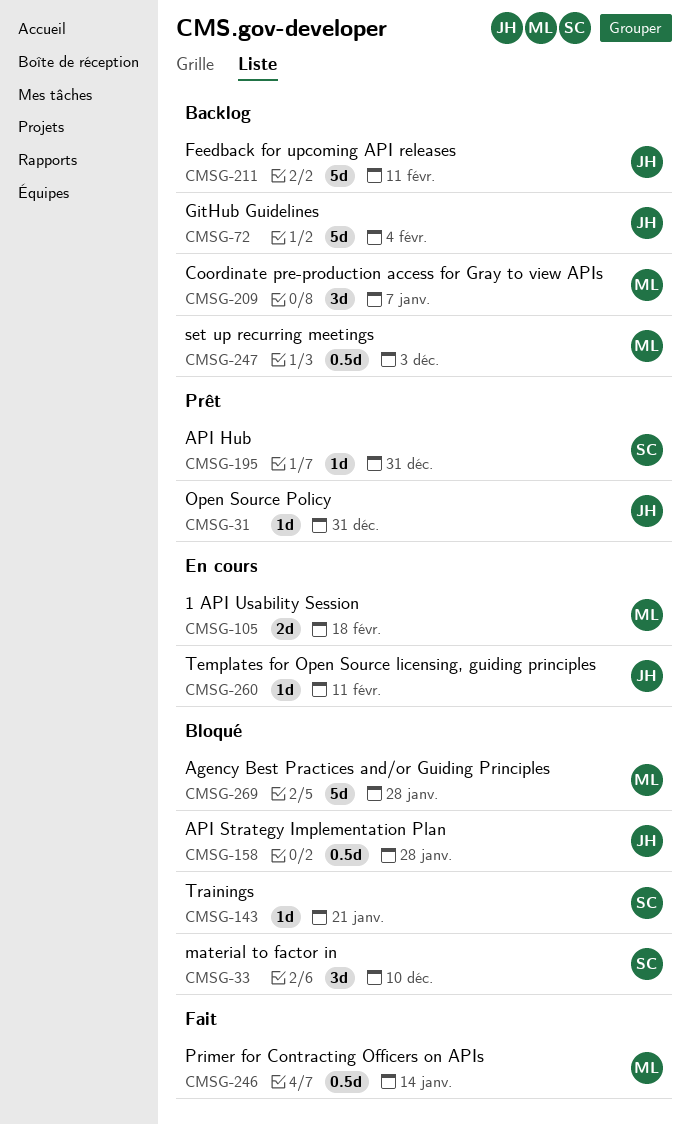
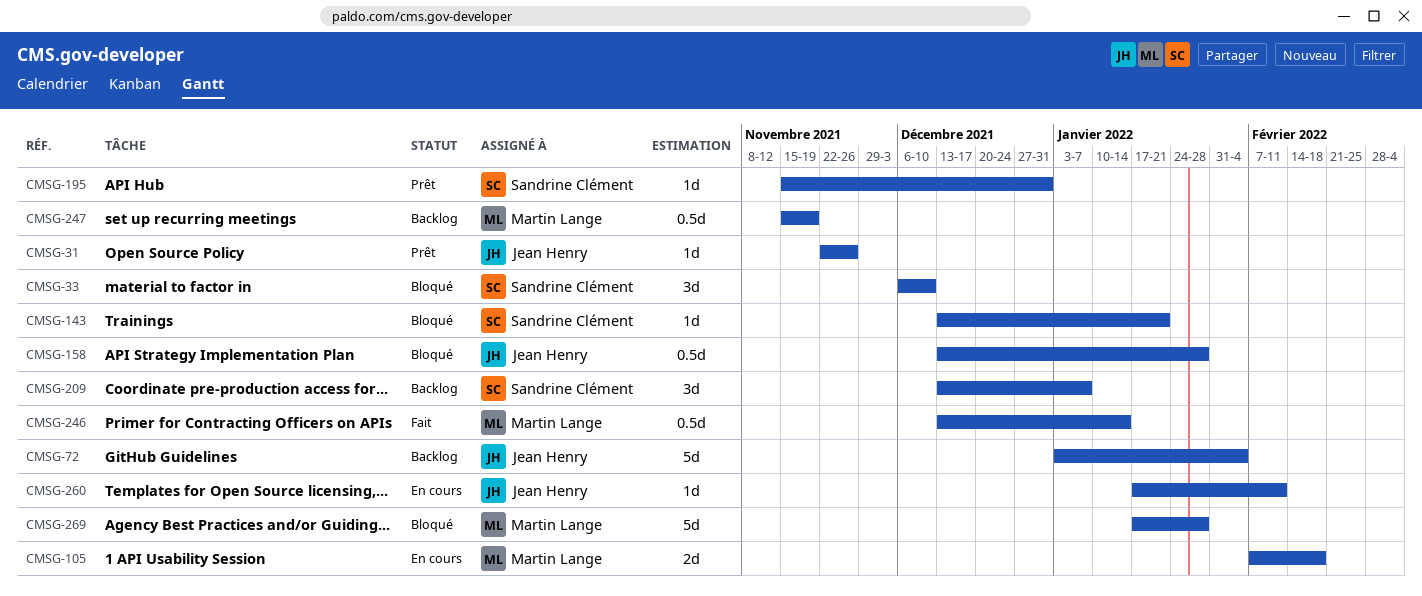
CMSG-31, due: Dec 31 -> Nov 26
CMSG-209, owner: Martin Lange -> Sandrine Clément
CMSG-211: present -> none
CMSG-247, due: Dec 3 -> Nov 19

